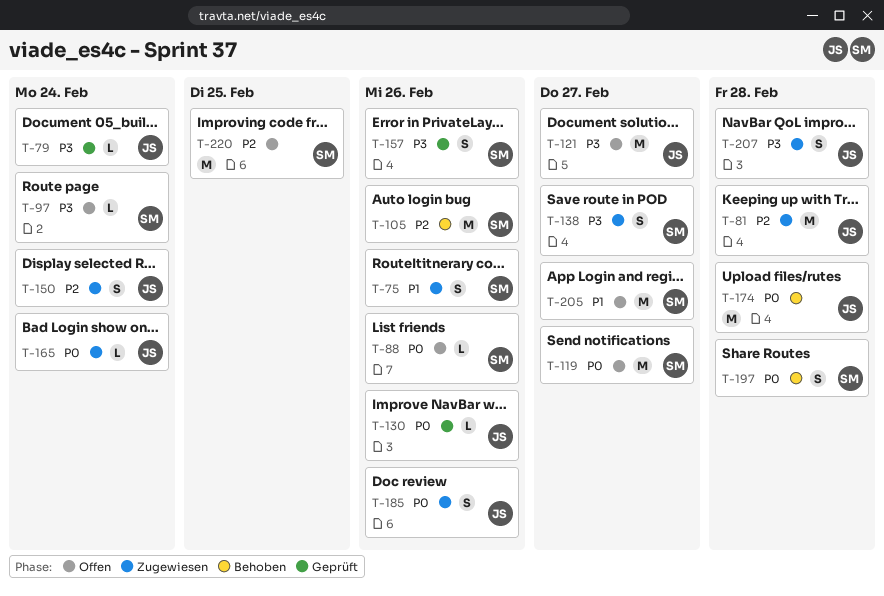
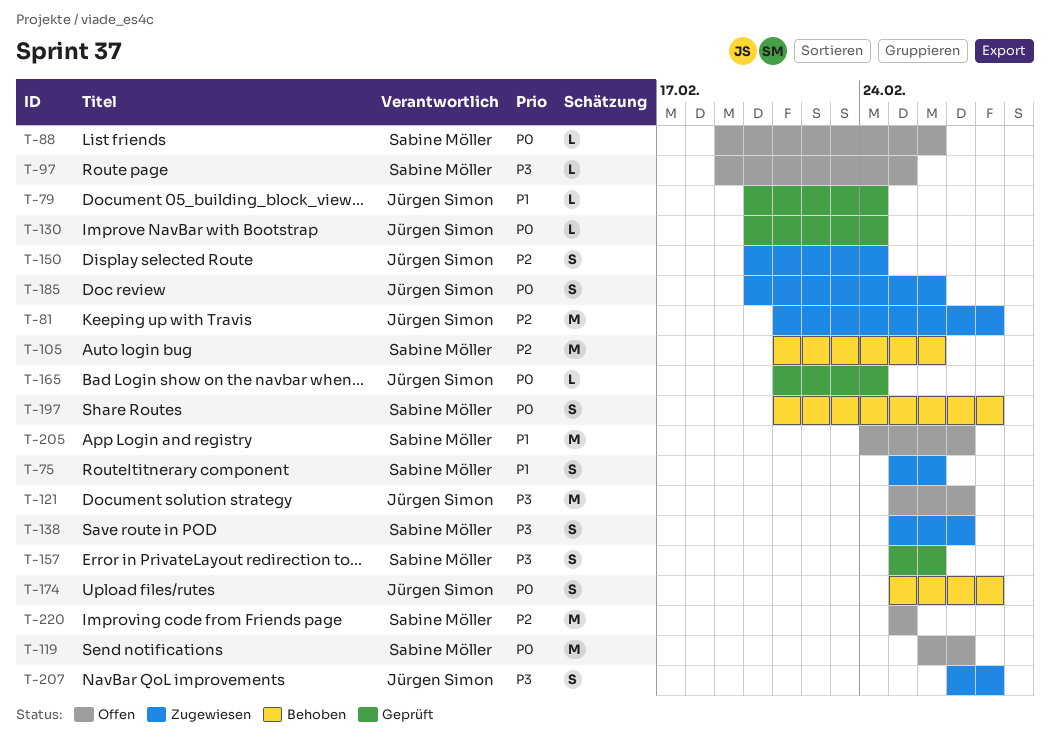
T-79, priority: P3 -> P1
T-97, due: Feb 24 -> Feb 25
T-130, due: Feb 26 -> Feb 24
T-165, status: Zugewiesen -> Geprüft
T-174, estimate: M -> S

